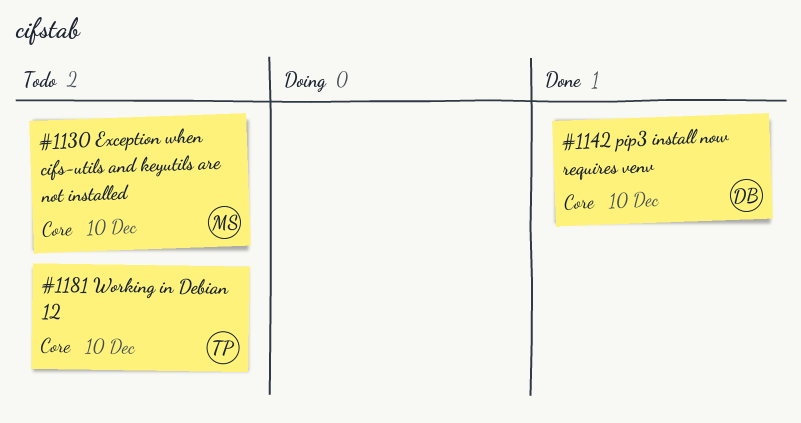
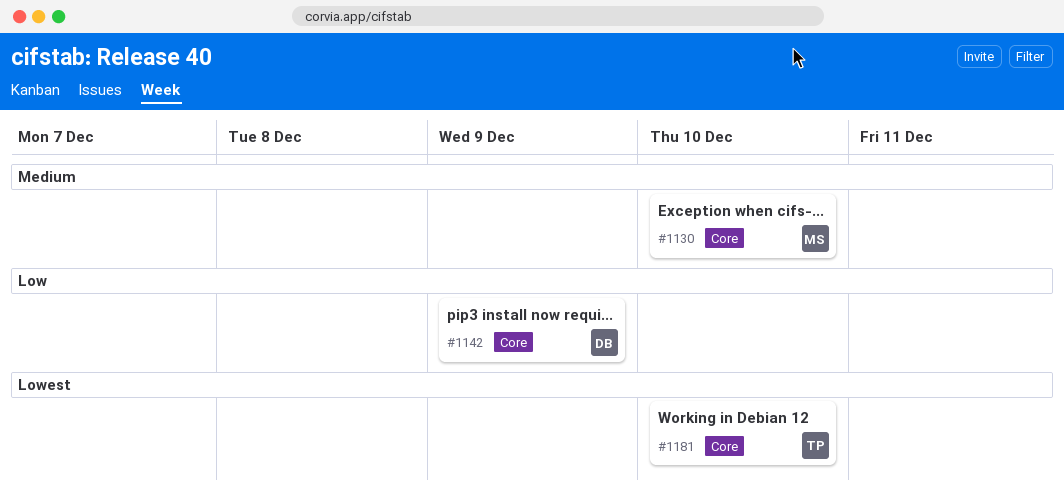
#1142, due: Dec 10 -> Dec 9

